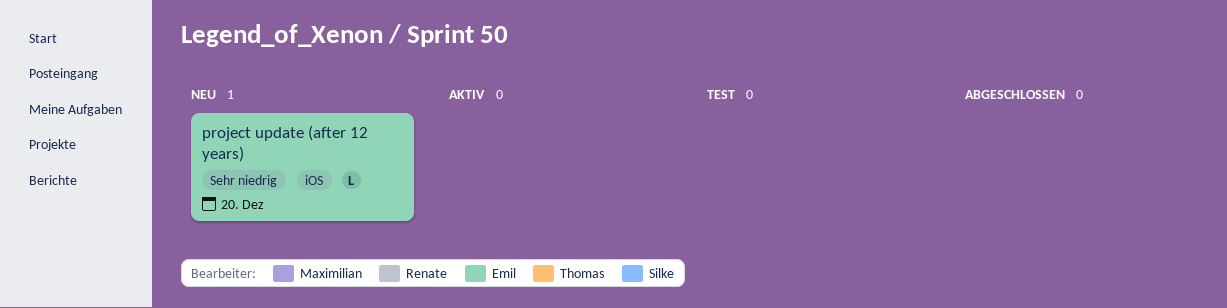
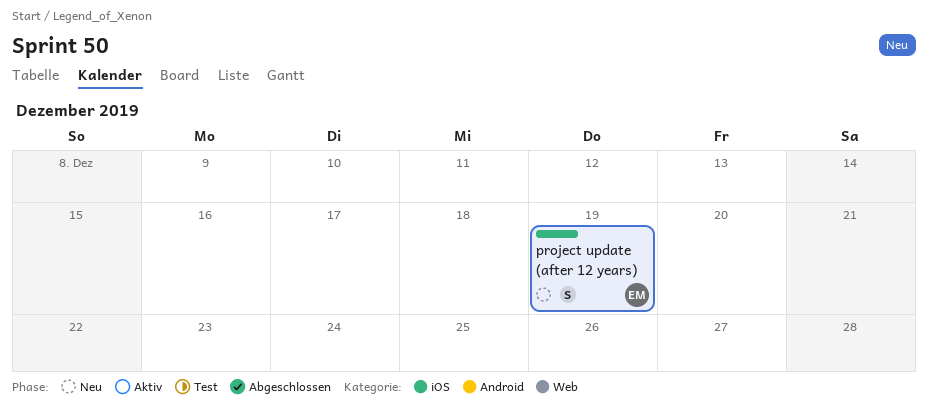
project update (after 12 years), estimate: L -> S
project update (after 12 years), due: Dec 20 -> Dec 19

